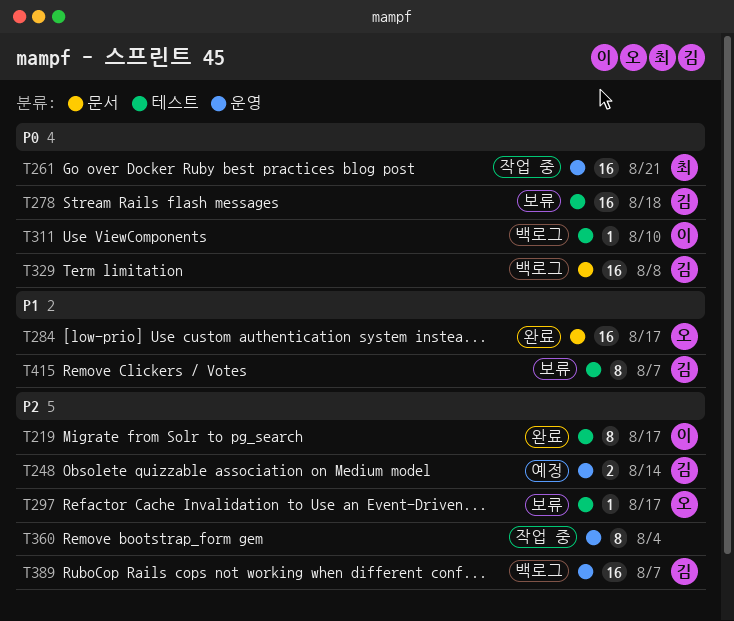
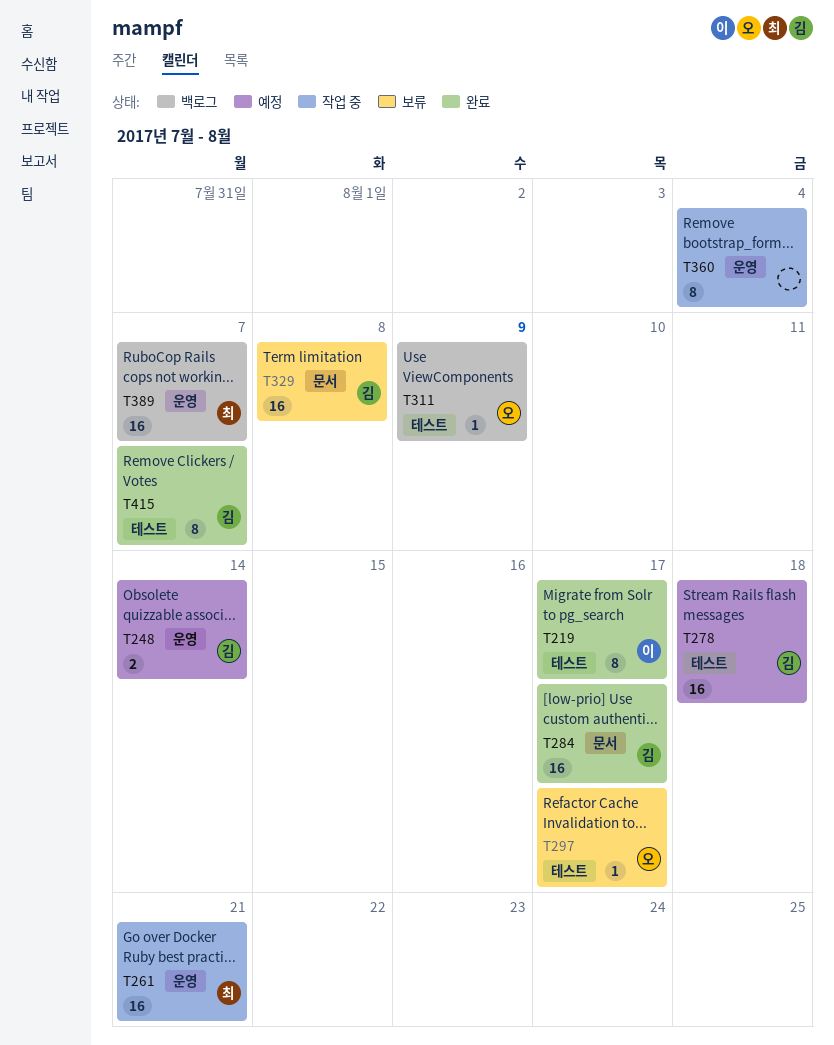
T278, status: 보류 -> 예정
T284, owner: 오 -> 김
T311, owner: 이 -> 오
T311, due: Aug 10 -> Aug 9
T329, status: 백로그 -> 보류
T389, owner: 김 -> 최
T415, status: 보류 -> 완료

